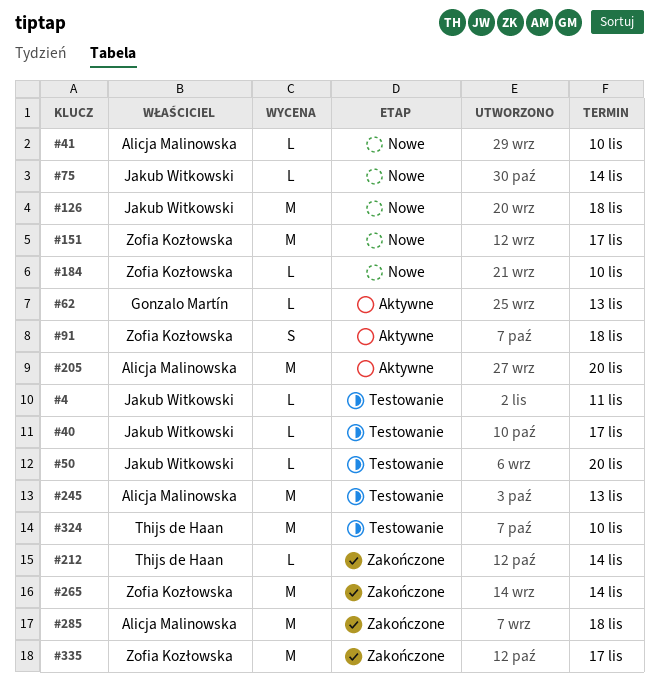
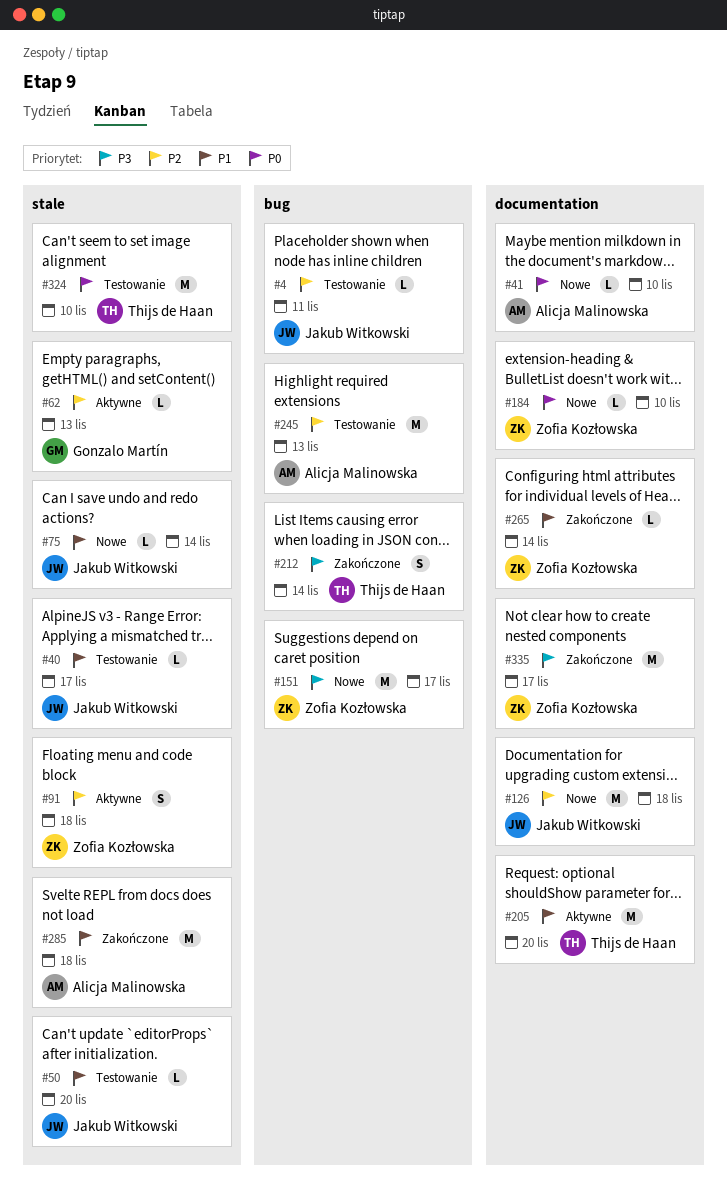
#205, owner: Alicja Malinowska -> Thijs de Haan
#212, estimate: L -> S
#265, estimate: M -> L

